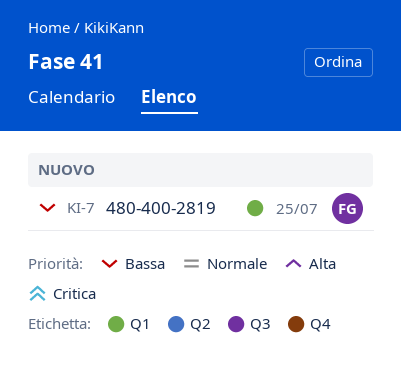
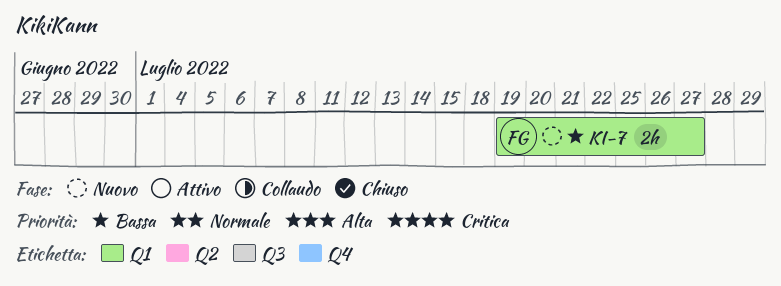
KI-7, due: Jul 25 -> Jul 27

